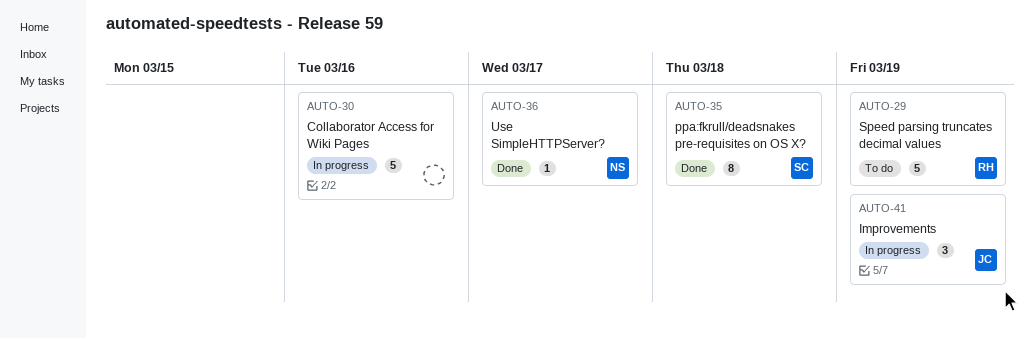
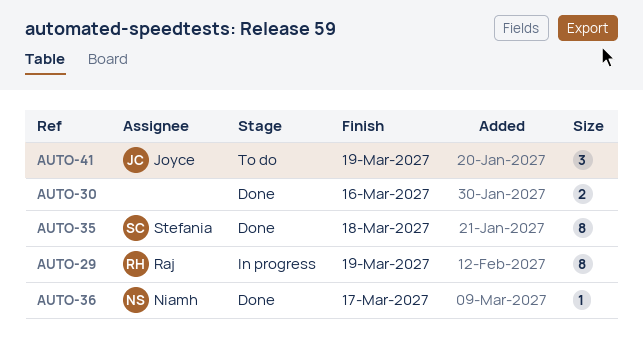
AUTO-29, status: To do -> In progress
AUTO-29, estimate: 5 -> 8
AUTO-30, status: In progress -> Done
AUTO-30, estimate: 5 -> 2
AUTO-41, status: In progress -> To do

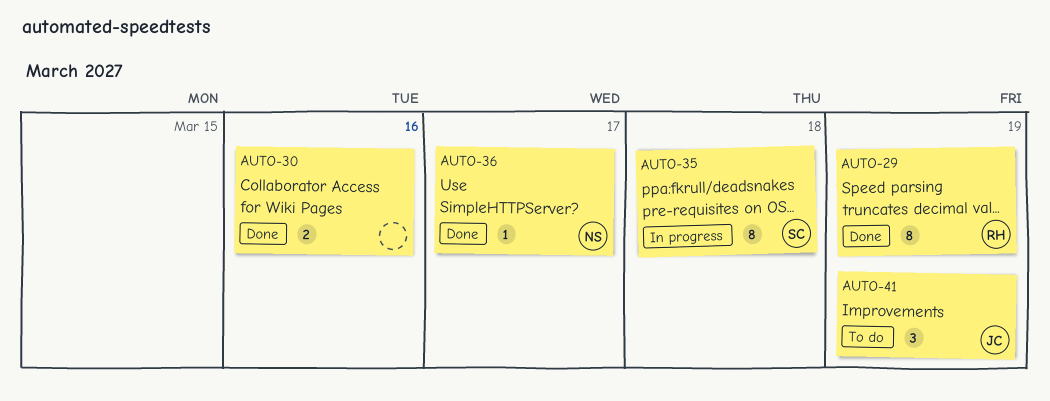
AUTO-29, status: In progress -> Done
AUTO-35, status: Done -> In progress

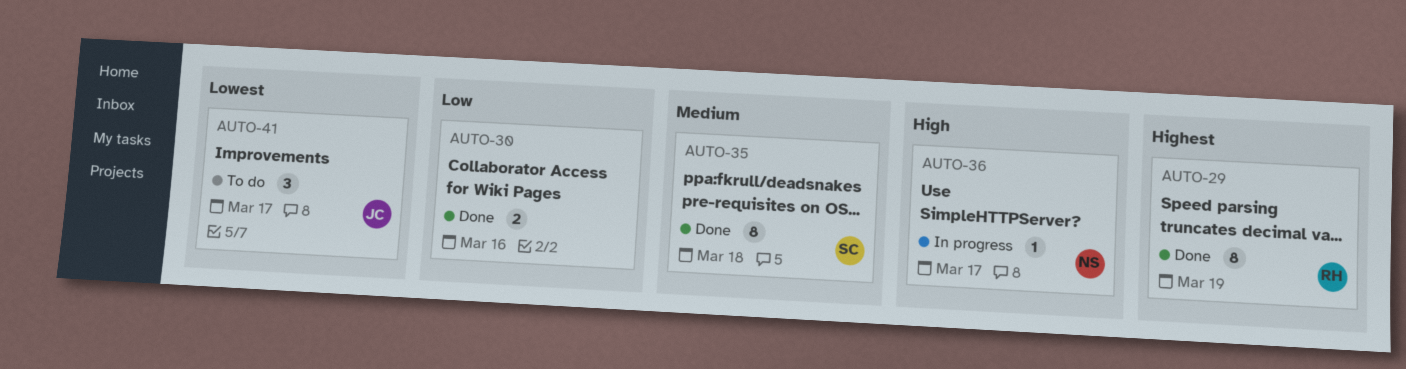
AUTO-35, status: In progress -> Done
AUTO-36, status: Done -> In progress
AUTO-41, due: Mar 19 -> Mar 17

